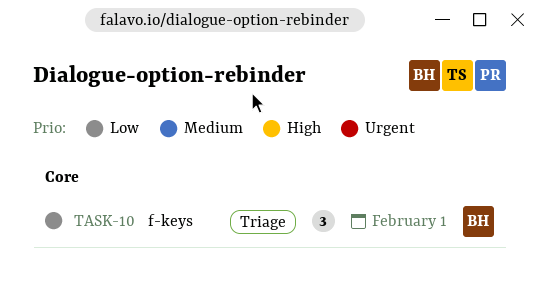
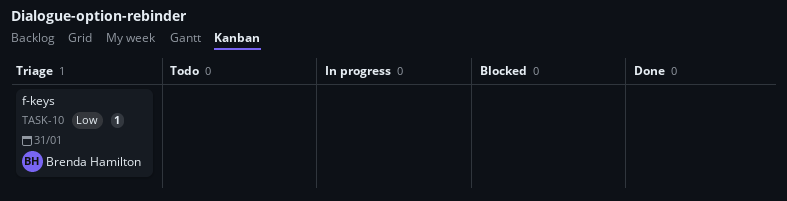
TASK-10, estimate: 3 -> 1
TASK-10, due: Feb 1 -> Jan 31

